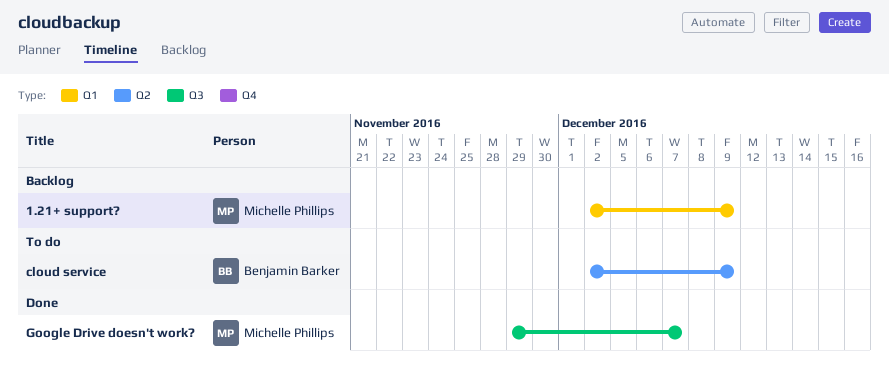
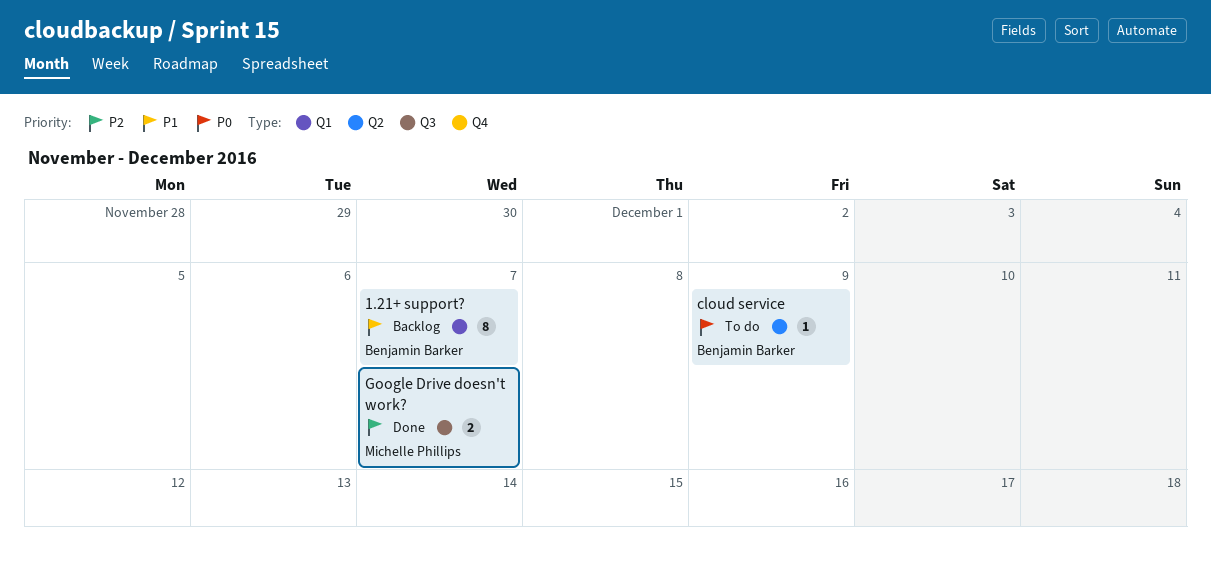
1.21+ support?, owner: Michelle Phillips -> Benjamin Barker
1.21+ support?, due: Dec 9 -> Dec 7

